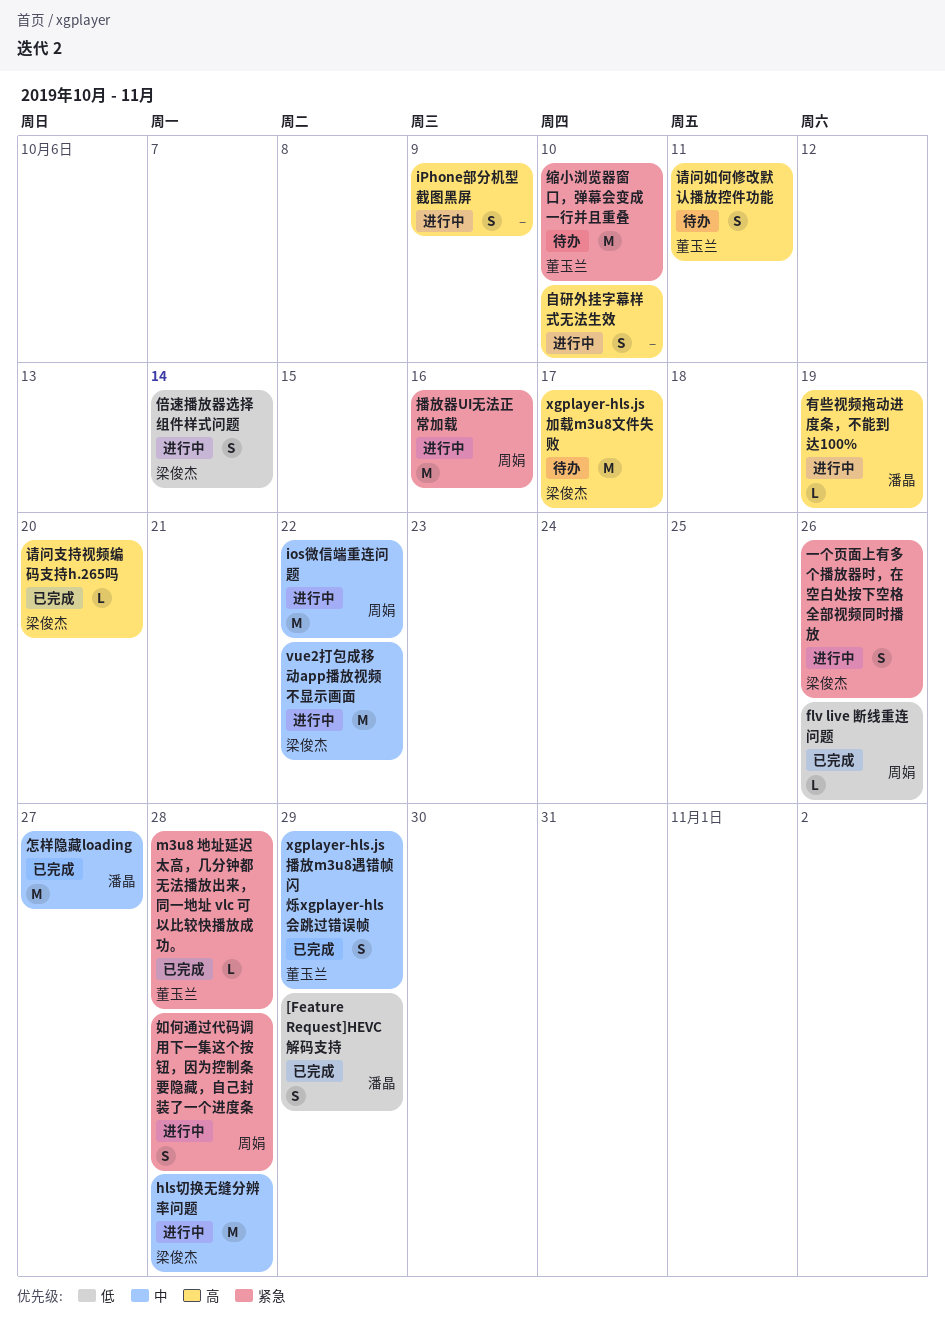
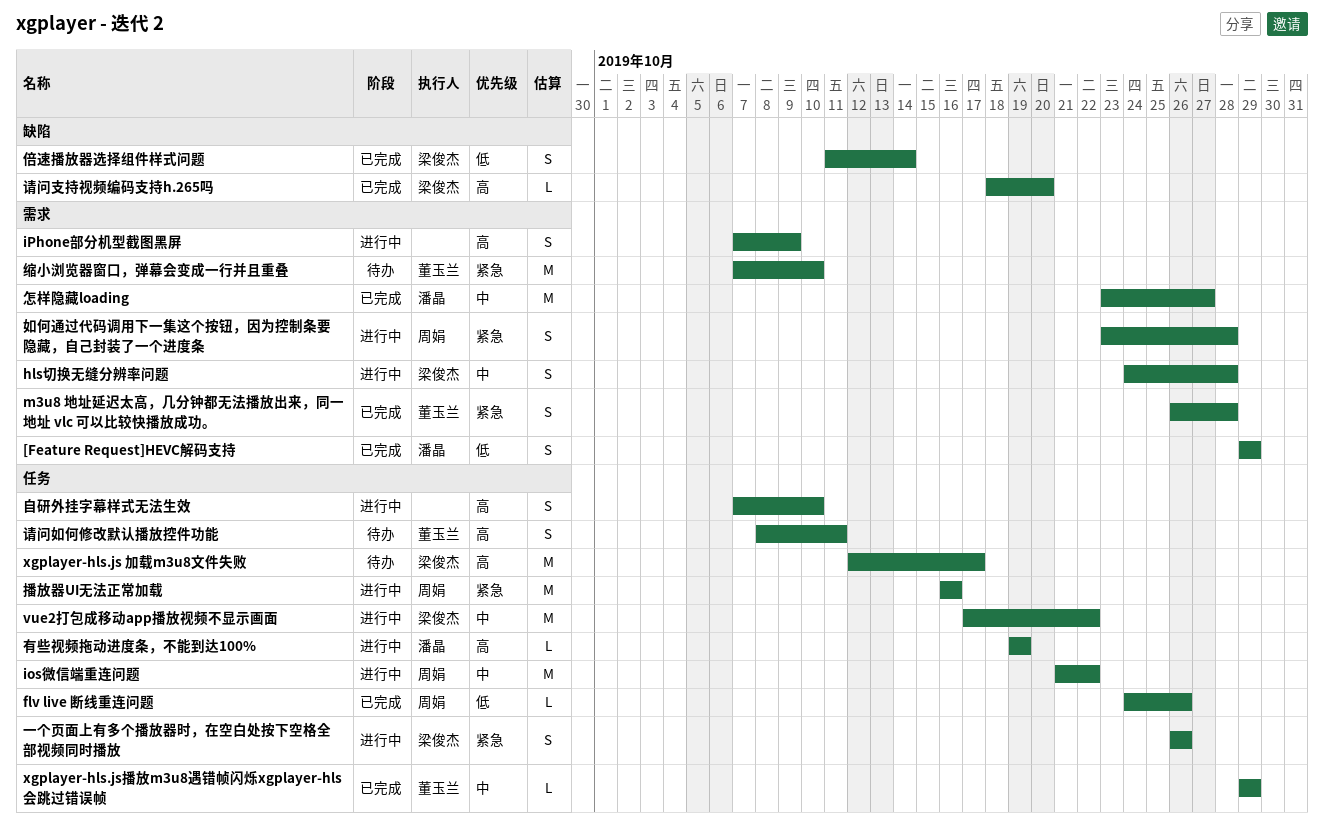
hls切换无缝分辨率问题, estimate: M -> S
m3u8 地址延迟太高，几分钟都无法播放出来，同一地址 vlc 可以比较快播放成功。, estimate: L -> S
xgplayer-hls.js播放m3u8遇错帧闪烁xgplayer-hls会跳过错误帧, estimate: S -> L
倍速播放器选择组件样式问题, status: 进行中 -> 已完成

